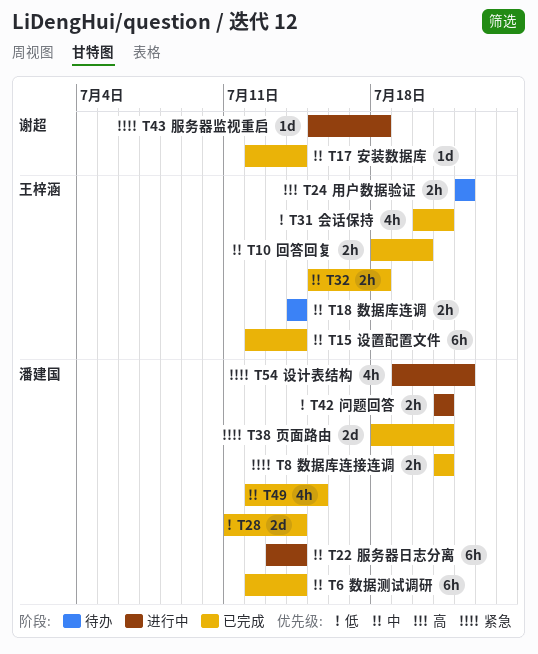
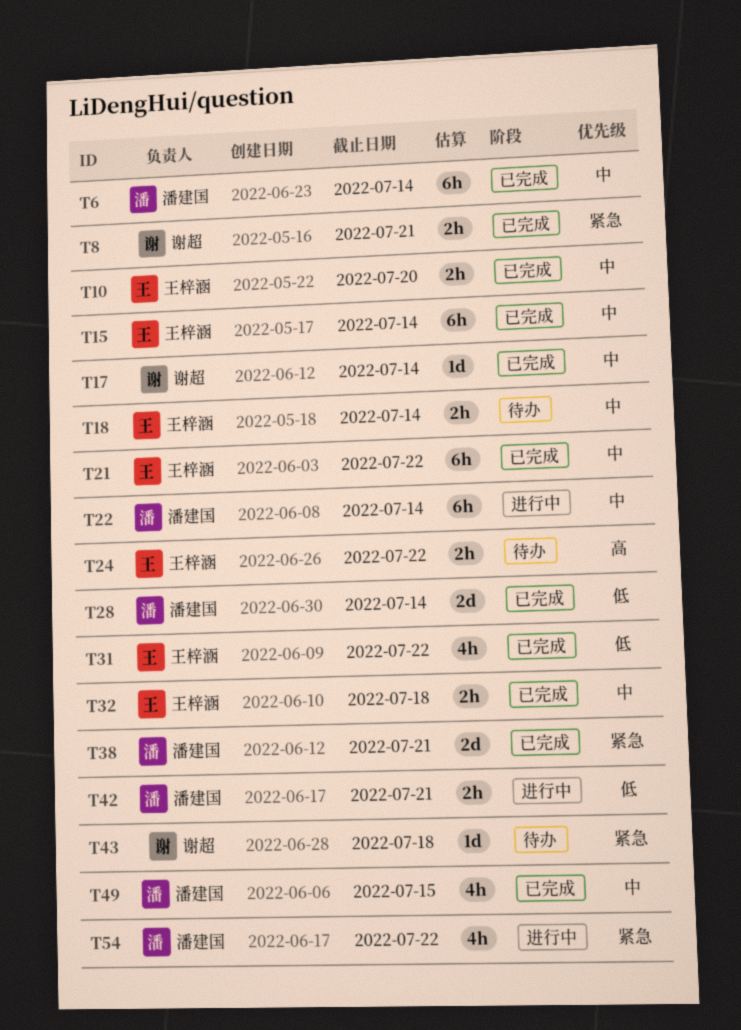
T8, owner: 潘建国 -> 谢超
T21: none -> present
T31, due: Jul 21 -> Jul 22
T43, status: 进行中 -> 待办

